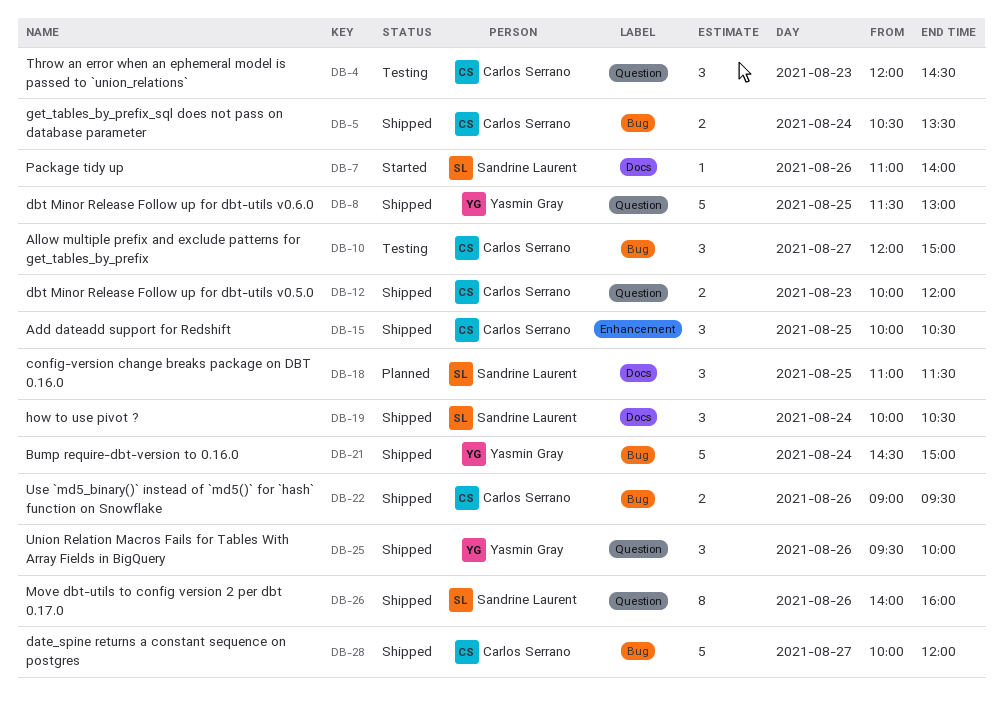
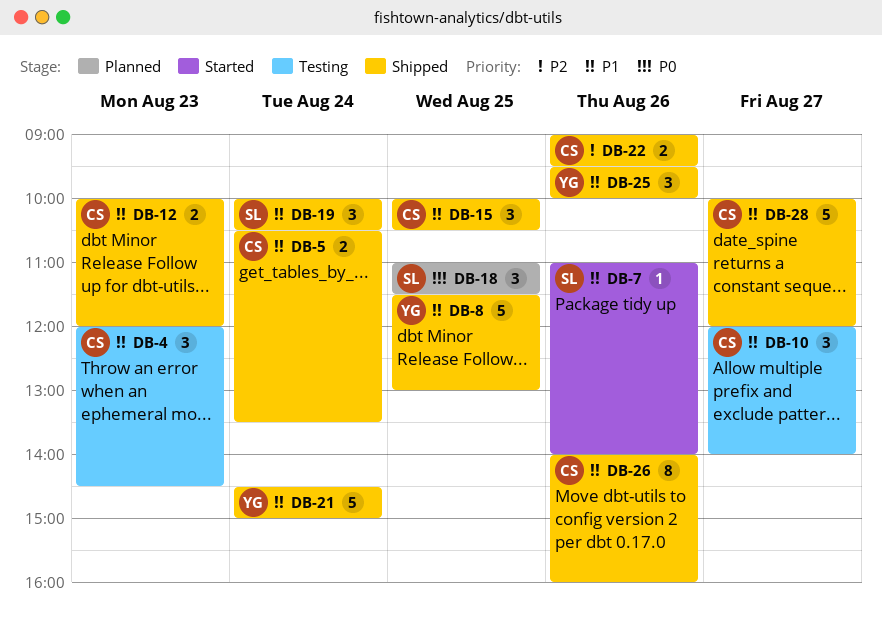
DB-10, ends: 15:00 -> 14:00
DB-26, owner: Sandrine Laurent -> Carlos Serrano

